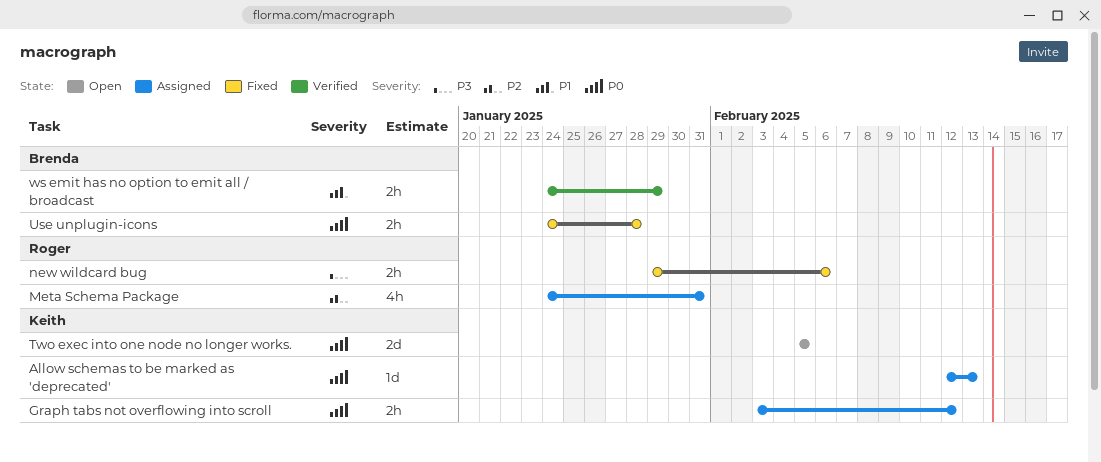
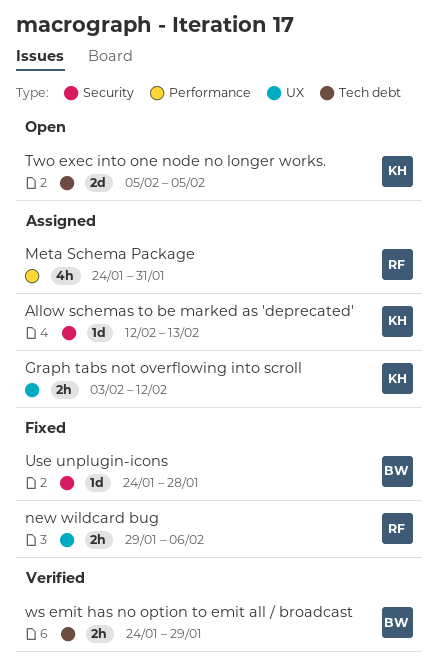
Use unplugin-icons, estimate: 2h -> 1d

